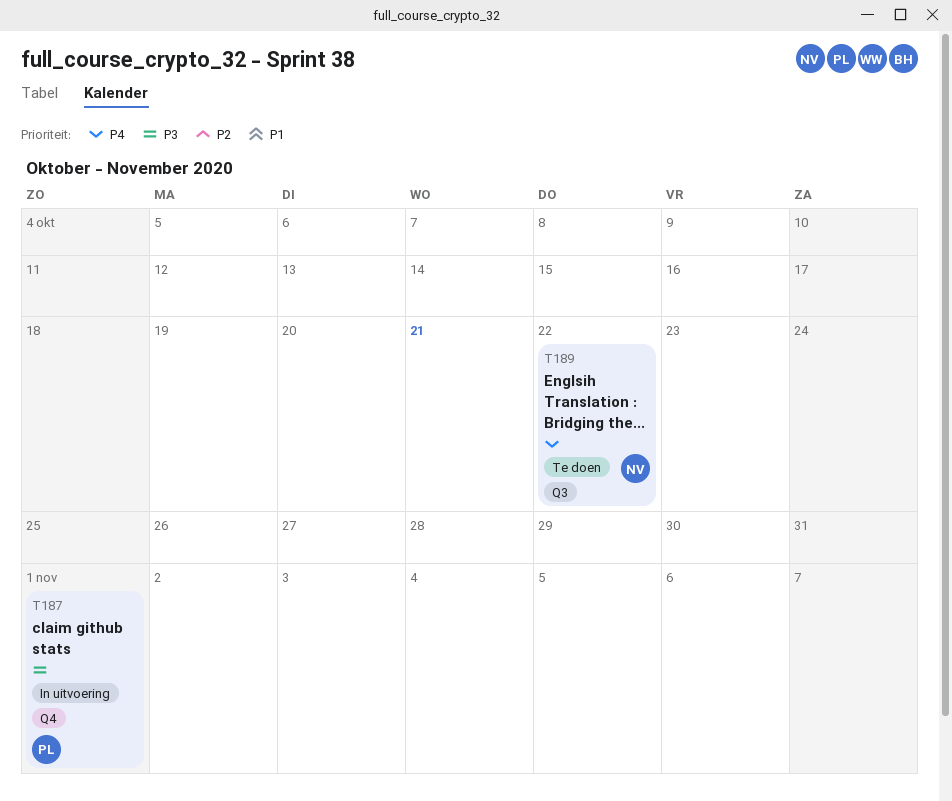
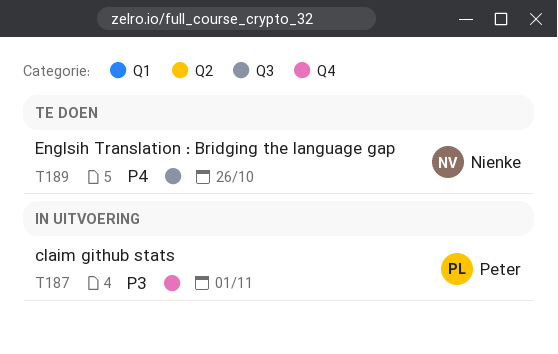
T189, due: Oct 22 -> Oct 26

